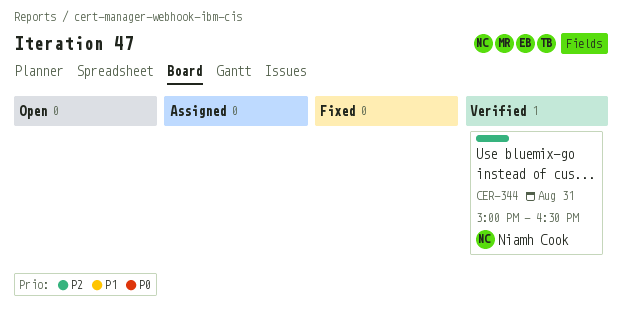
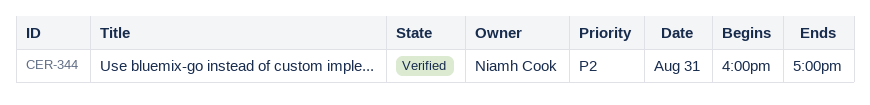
CER-344, begins: 15:00 -> 16:00
CER-344, ends: 16:30 -> 17:00

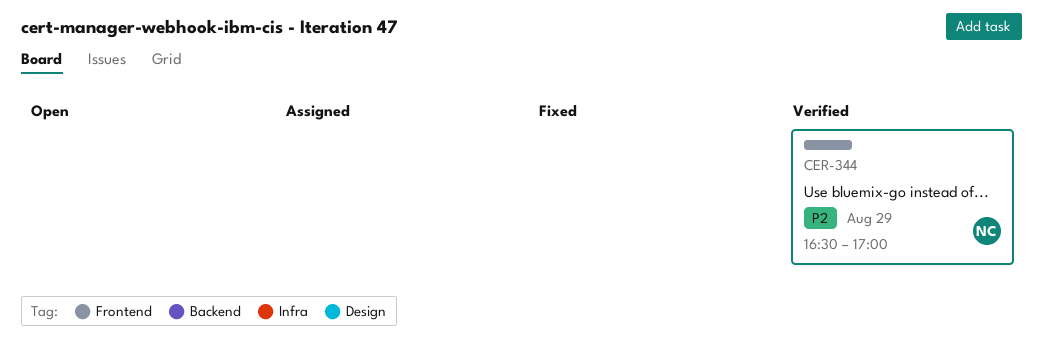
CER-344, day: Aug 31 -> Aug 29
CER-344, begins: 16:00 -> 16:30

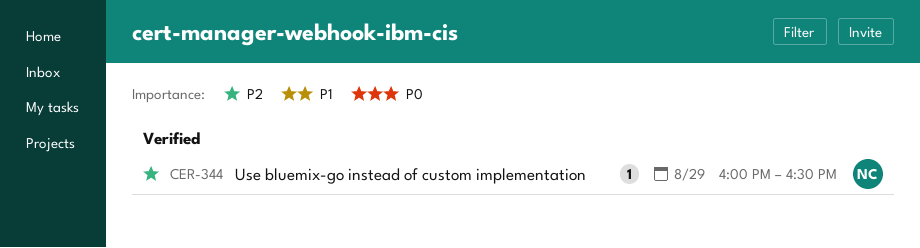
CER-344, begins: 16:30 -> 16:00
CER-344, ends: 17:00 -> 16:30

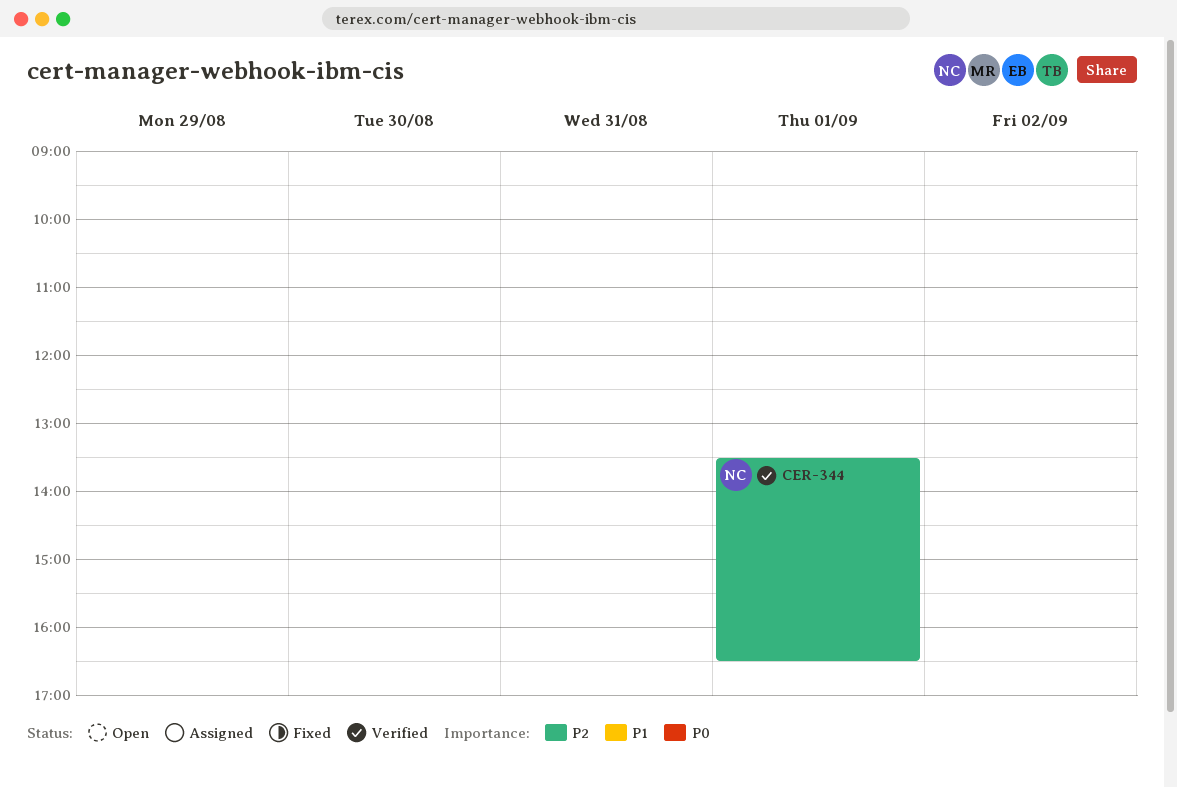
CER-344, day: Aug 29 -> Sep 1
CER-344, begins: 16:00 -> 13:30

